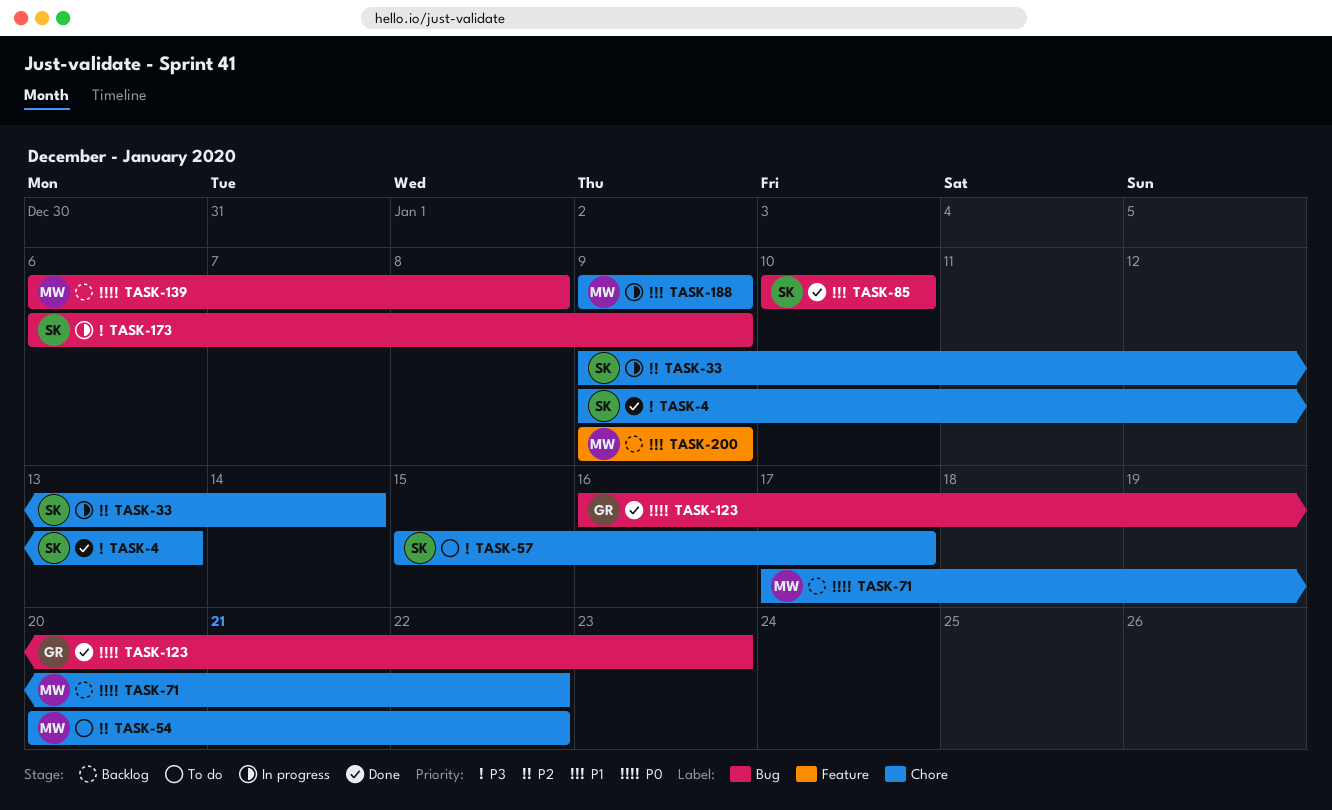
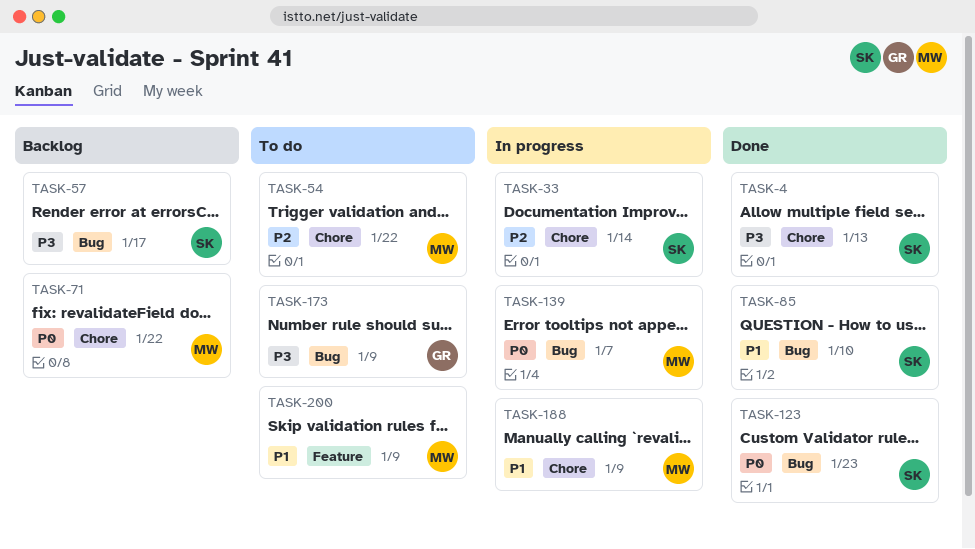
TASK-57, status: To do -> Backlog
TASK-57, label: Chore -> Bug
TASK-123, owner: GR -> SK
TASK-139, status: Backlog -> In progress
TASK-139, due: Jan 8 -> Jan 7
TASK-173, status: In progress -> To do
TASK-173, owner: SK -> GR
TASK-200, status: Backlog -> To do

